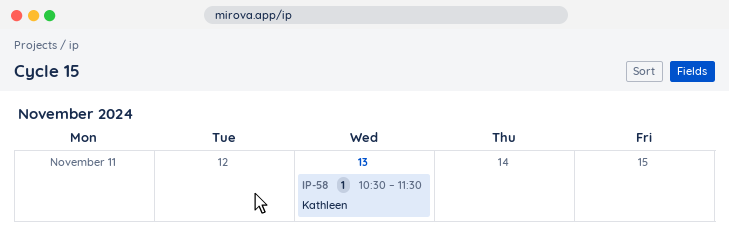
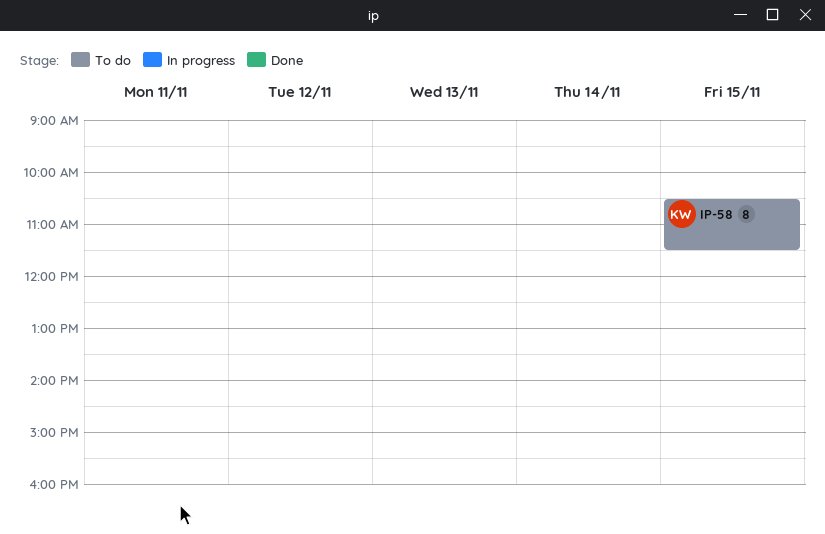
IP-58, estimate: 1 -> 8
IP-58, day: Nov 13 -> Nov 15

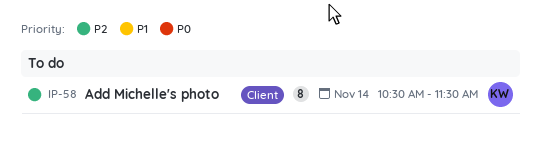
IP-58, day: Nov 15 -> Nov 14

